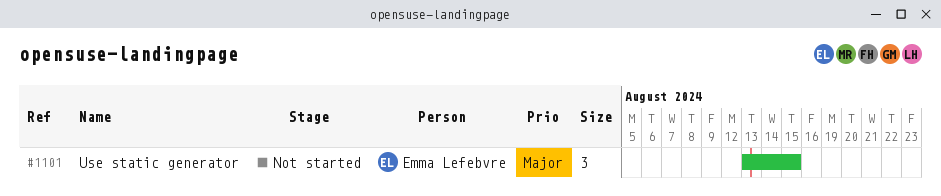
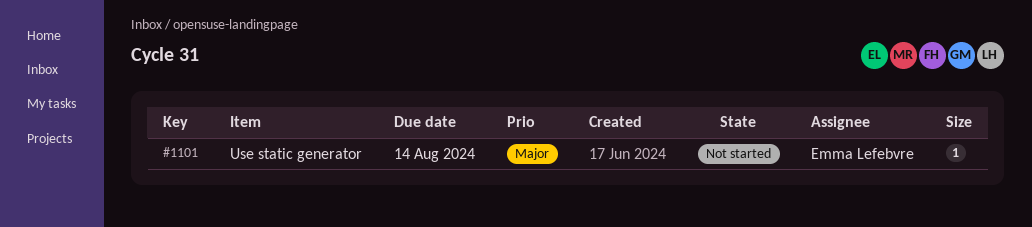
#1101, estimate: 3 -> 1
#1101, due: Aug 15 -> Aug 14

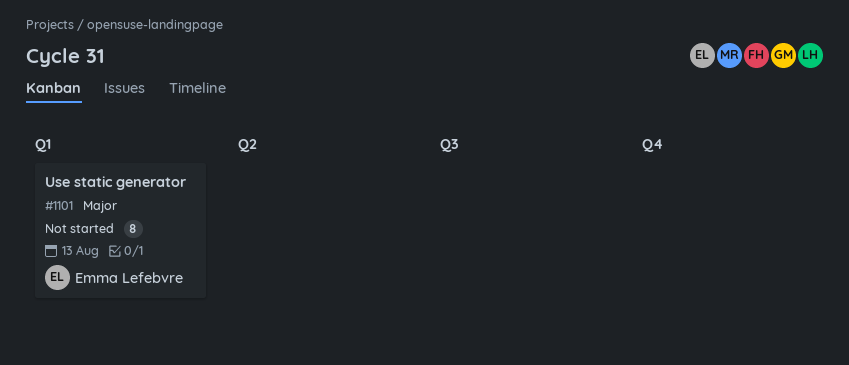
#1101, estimate: 1 -> 8
#1101, due: Aug 14 -> Aug 13

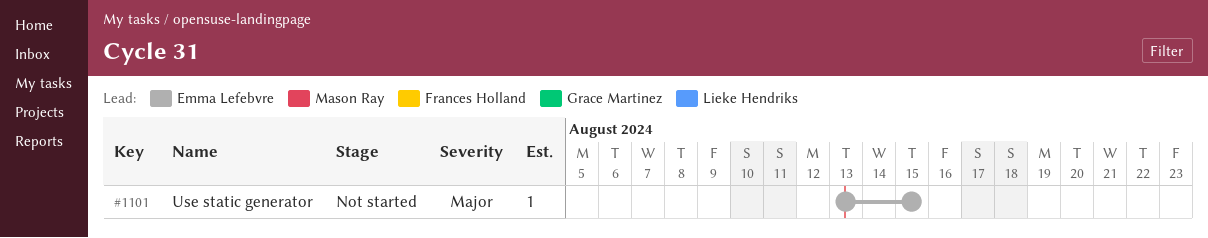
#1101, estimate: 8 -> 1
#1101, due: Aug 13 -> Aug 15

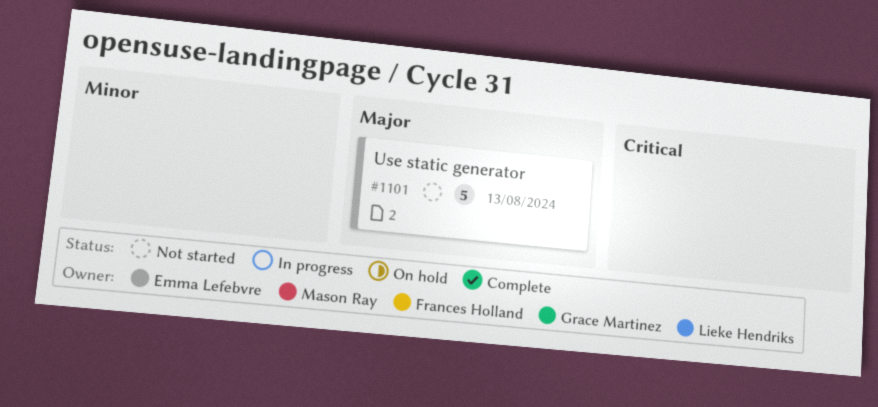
#1101, estimate: 1 -> 5
#1101, due: Aug 15 -> Aug 13

